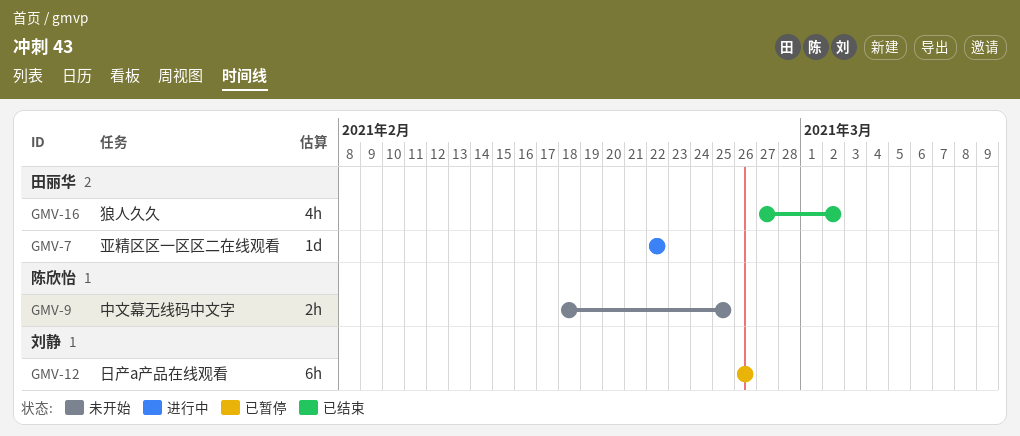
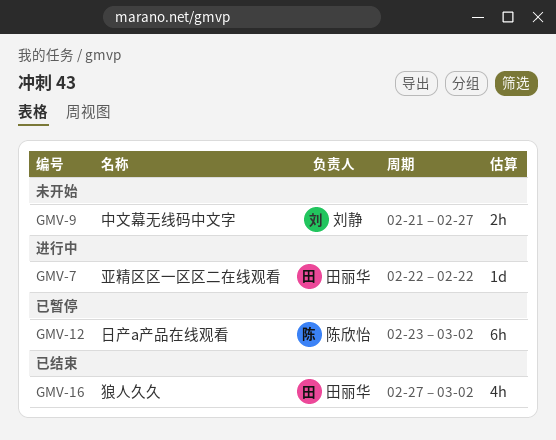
GMV-9, owner: 陈欣怡 -> 刘静
GMV-9, start: Feb 18 -> Feb 21
GMV-9, due: Feb 25 -> Feb 27
GMV-12, owner: 刘静 -> 陈欣怡
GMV-12, start: Feb 26 -> Feb 23
GMV-12, due: Feb 26 -> Mar 2

